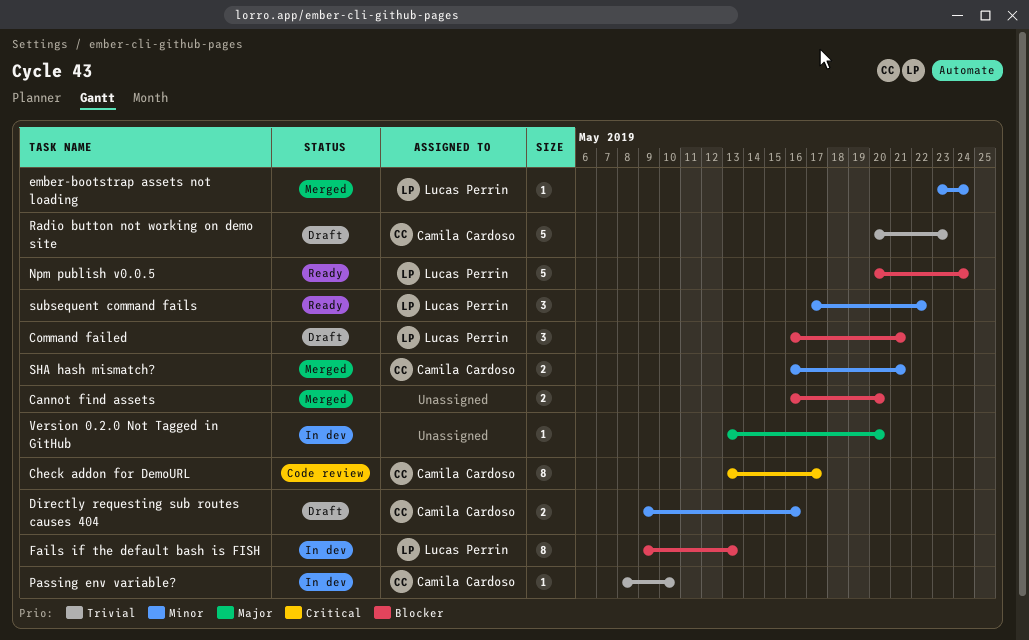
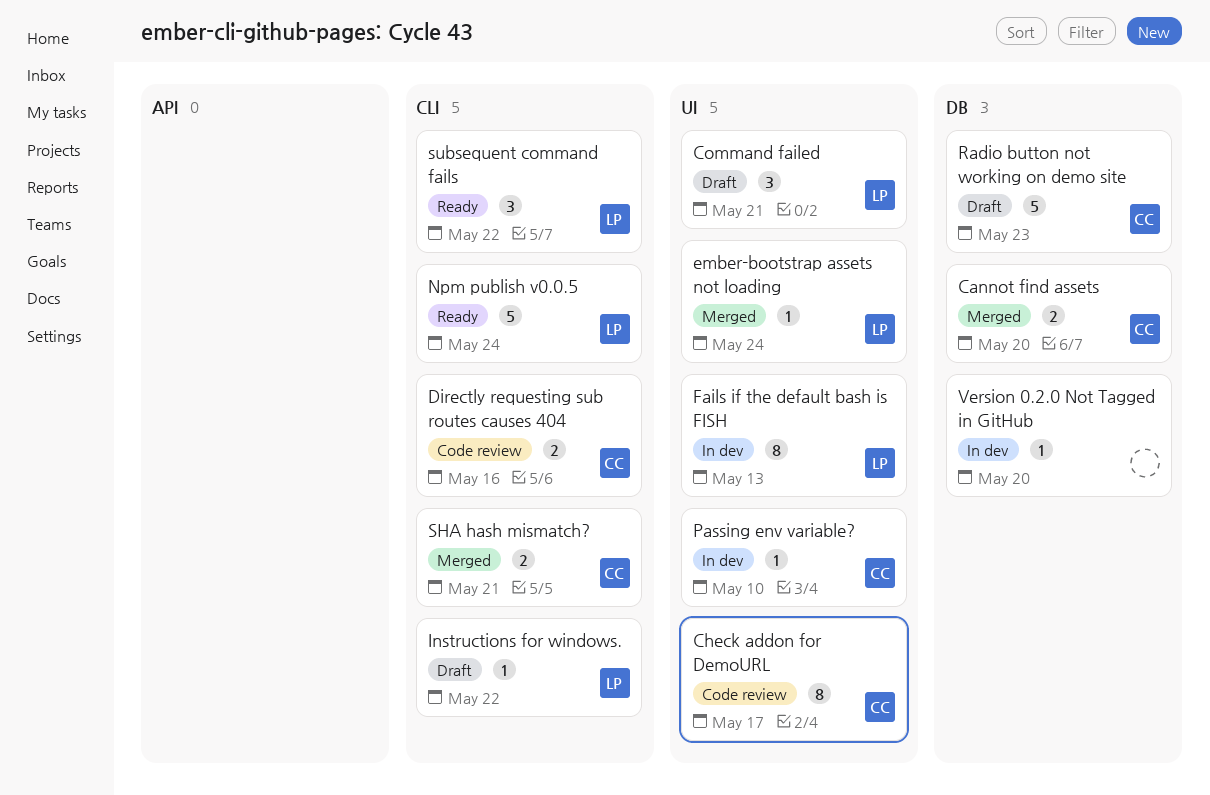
Cannot find assets, owner: none -> Camila Cardoso
Directly requesting sub routes causes 404, status: Draft -> Code review
Instructions for windows.: none -> present

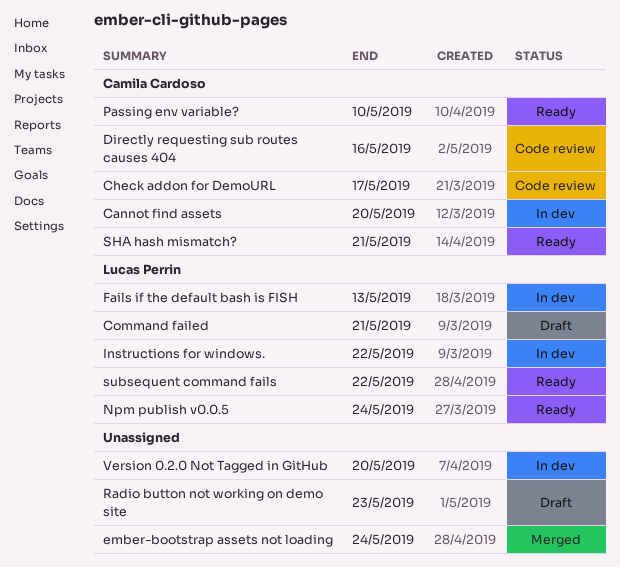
Cannot find assets, status: Merged -> In dev
ember-bootstrap assets not loading, owner: Lucas Perrin -> none
Instructions for windows., status: Draft -> In dev
Passing env variable?, status: In dev -> Ready
Radio button not working on demo site, owner: Camila Cardoso -> none
SHA hash mismatch?, status: Merged -> Ready

